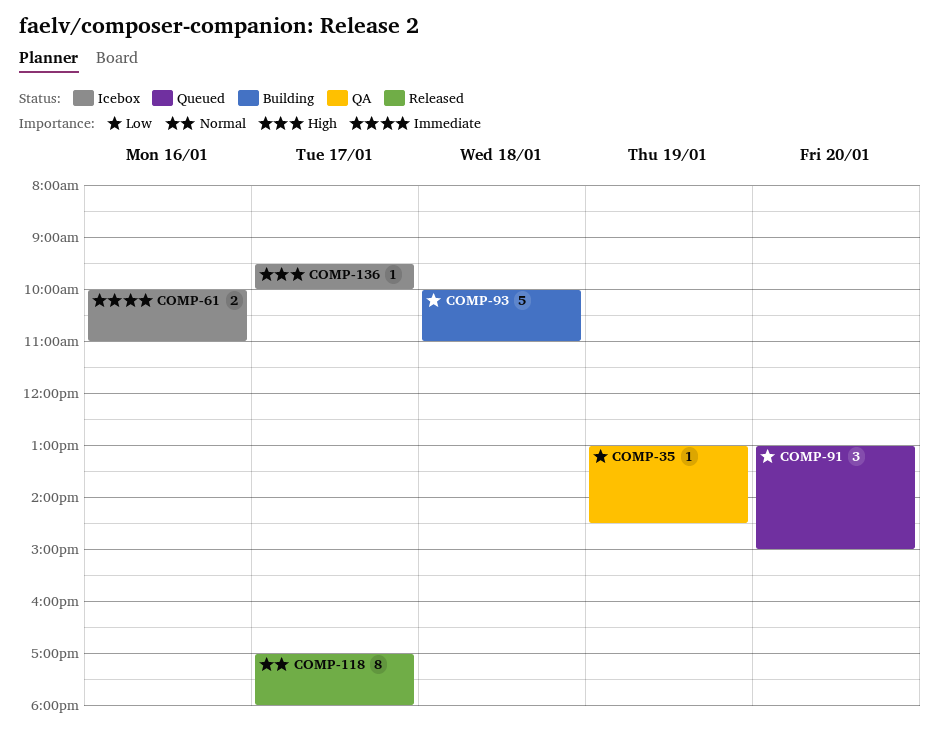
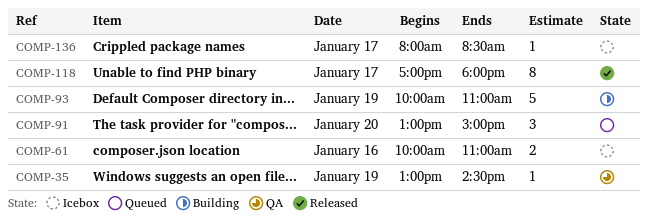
COMP-93, day: Jan 18 -> Jan 19
COMP-136, begins: 09:30 -> 08:00
COMP-136, ends: 10:00 -> 08:30

